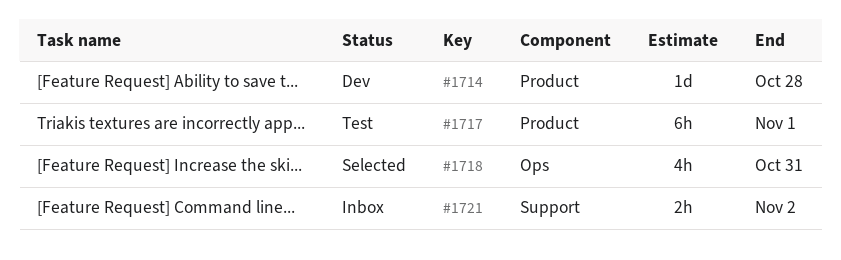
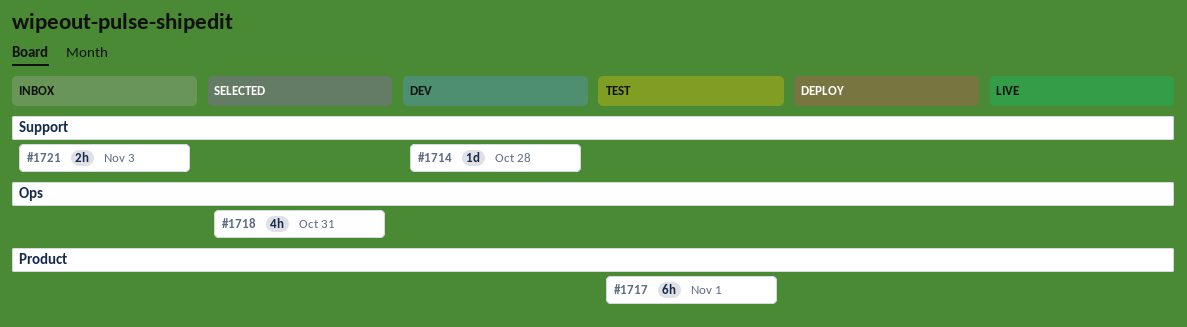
#1714, label: Product -> Support
#1721, due: Nov 2 -> Nov 3

